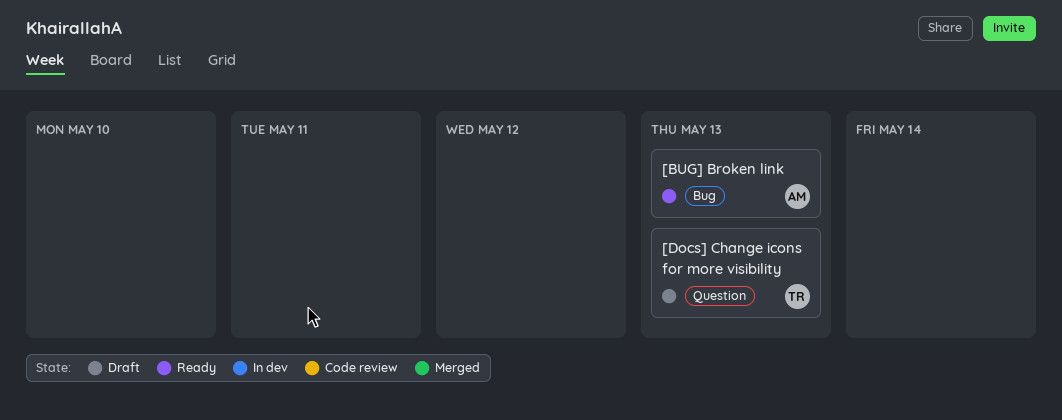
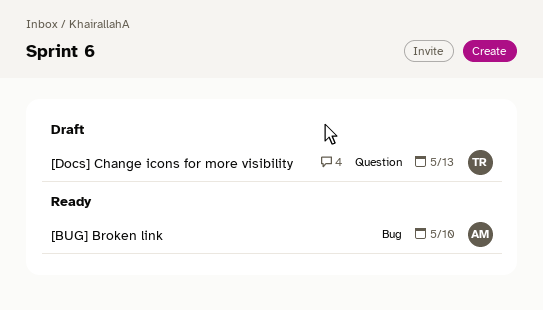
[BUG] Broken link, due: May 13 -> May 10

